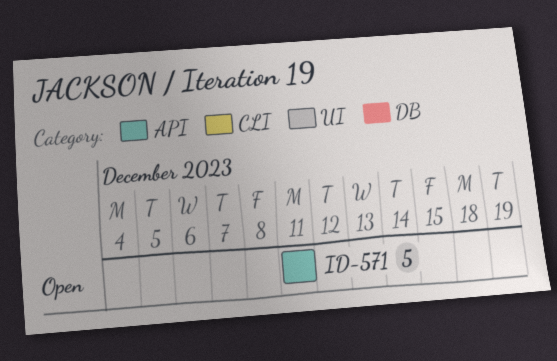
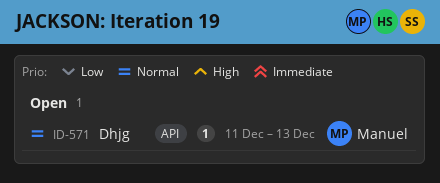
ID-571, estimate: 5 -> 1
ID-571, due: Dec 11 -> Dec 13

